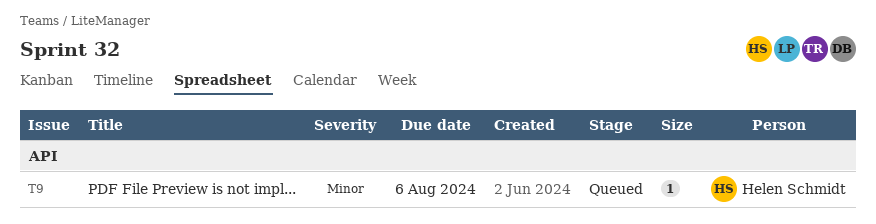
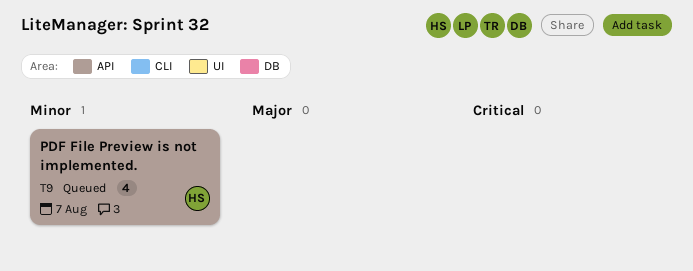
T9, estimate: 1 -> 4
T9, due: Aug 6 -> Aug 7

